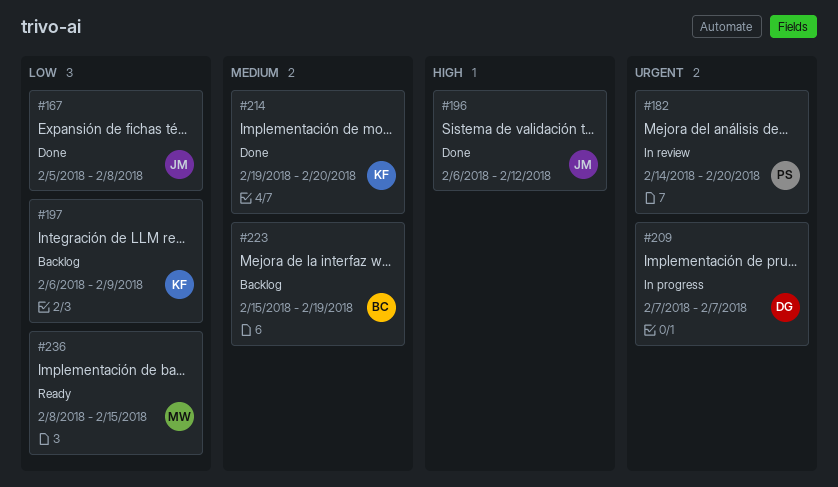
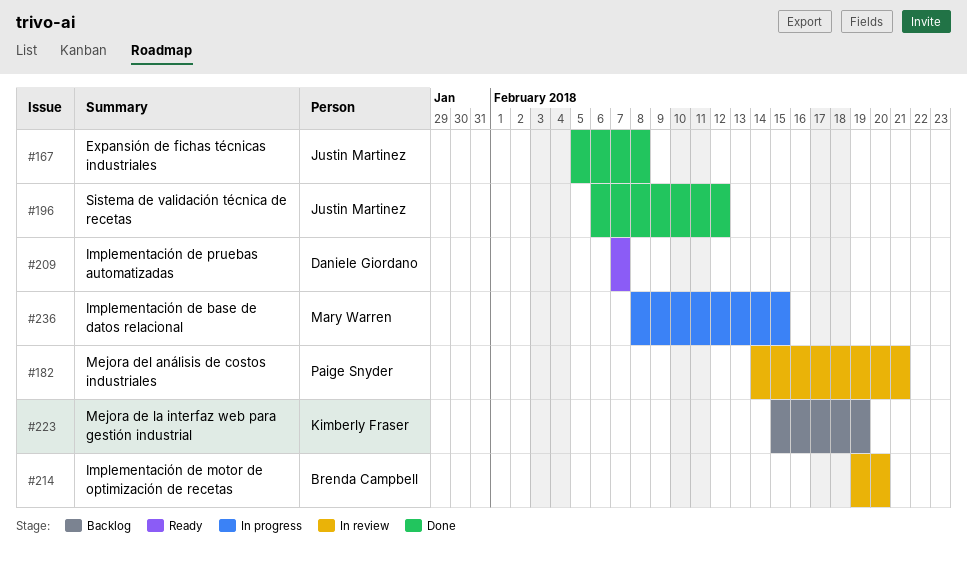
#182, due: Feb 20 -> Feb 21
#197: present -> none
#209, status: In progress -> Ready
#214, status: Done -> In review
#214, owner: Kimberly Fraser -> Brenda Campbell
#223, owner: Brenda Campbell -> Kimberly Fraser
#236, status: Ready -> In progress

